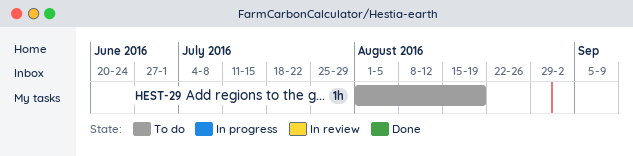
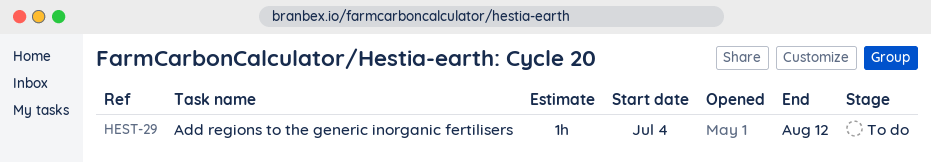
HEST-29, start: Aug 1 -> Jul 4
HEST-29, due: Aug 19 -> Aug 12

